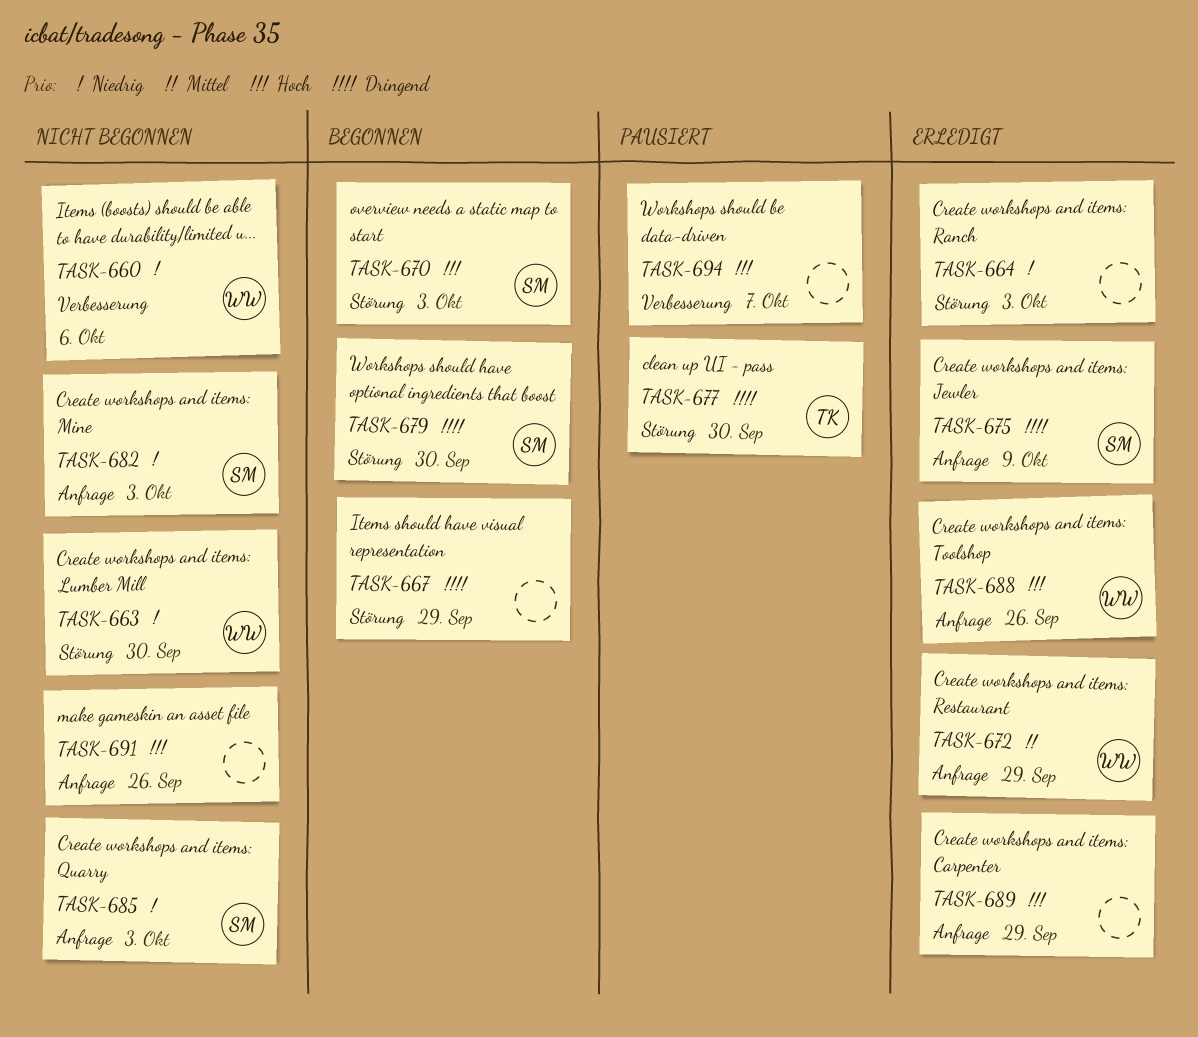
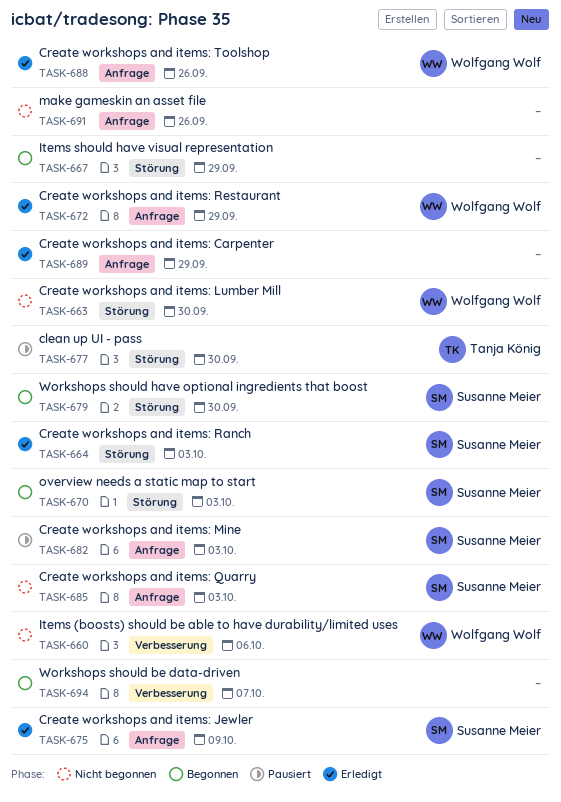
TASK-664, owner: none -> Susanne Meier
TASK-682, status: Nicht begonnen -> Pausiert
TASK-694, status: Pausiert -> Begonnen

